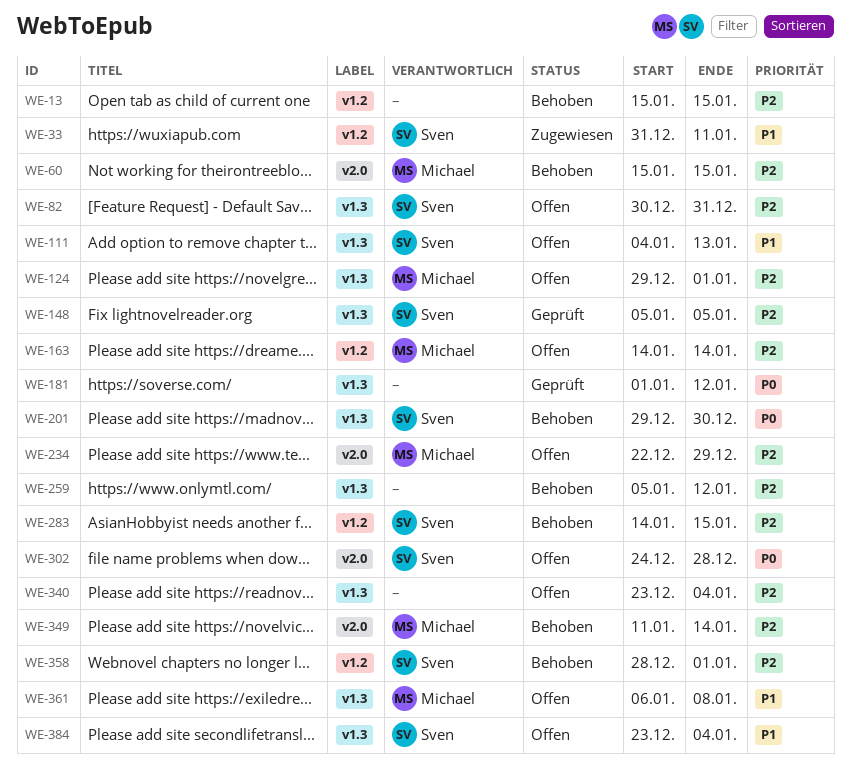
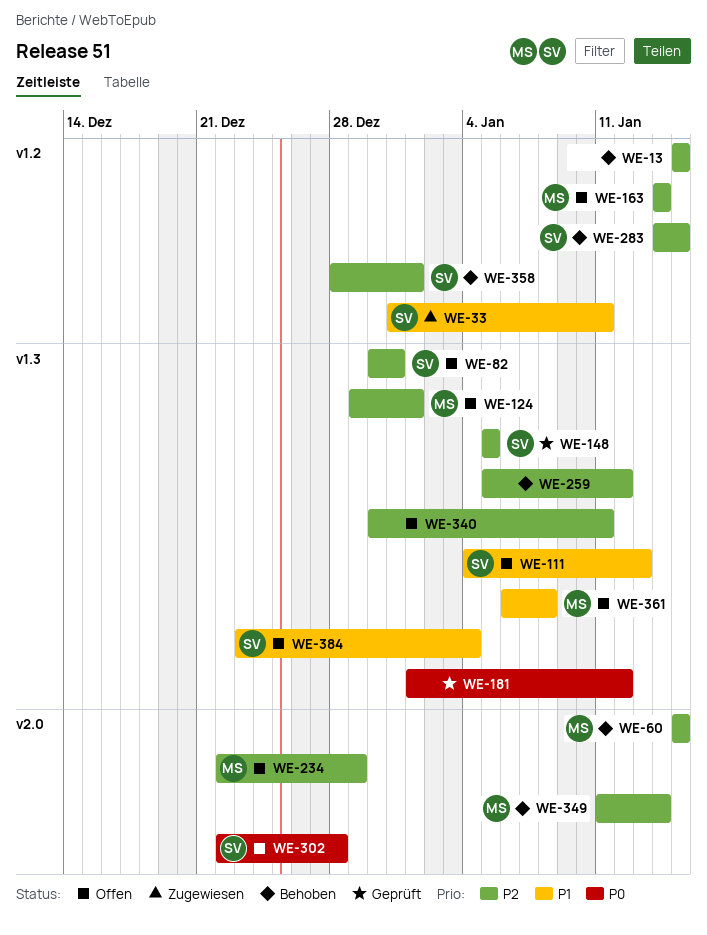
WE-201: present -> none
WE-302, start: Dec 24 -> Dec 22
WE-340, start: Dec 23 -> Dec 30
WE-340, due: Jan 4 -> Jan 11

